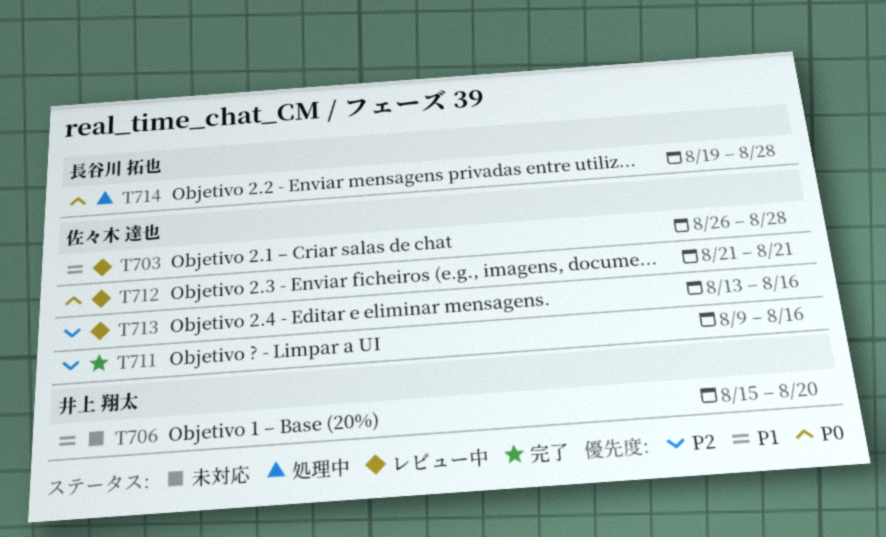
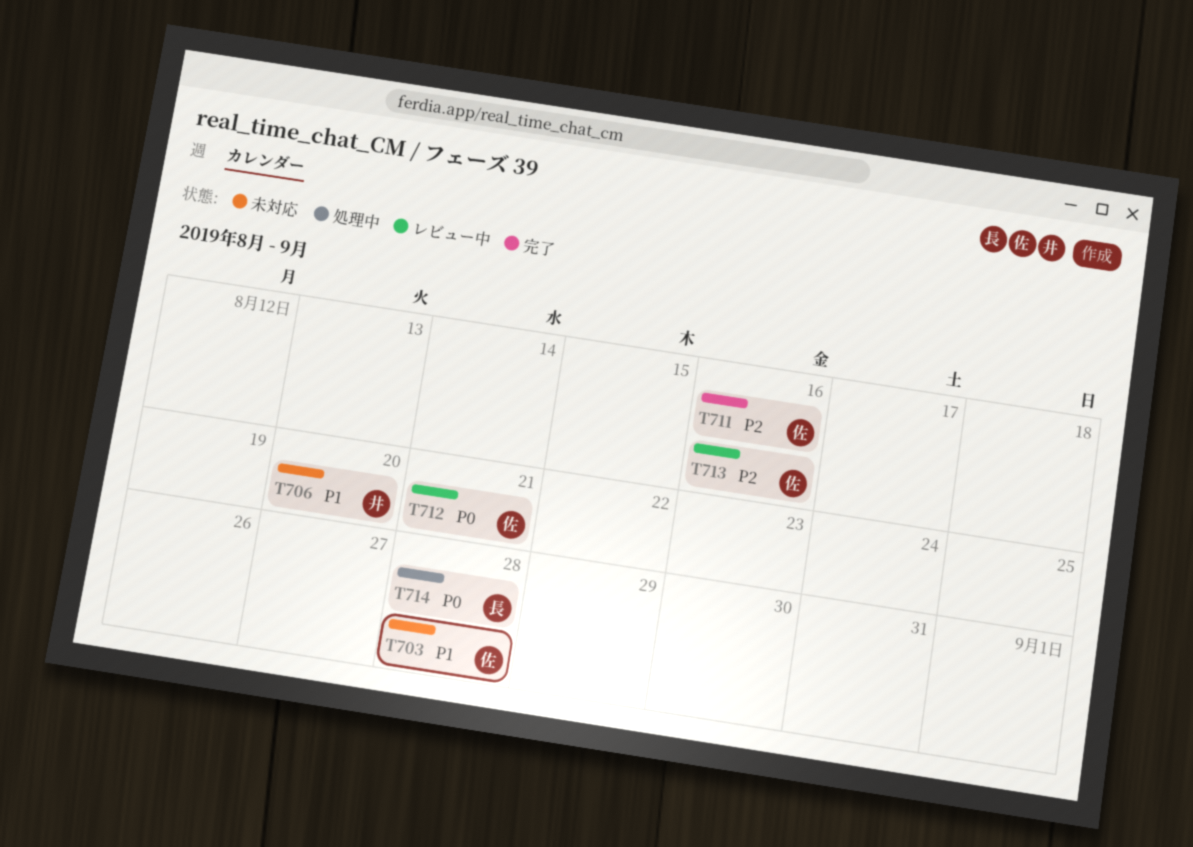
T703, status: レビュー中 -> 未対応

